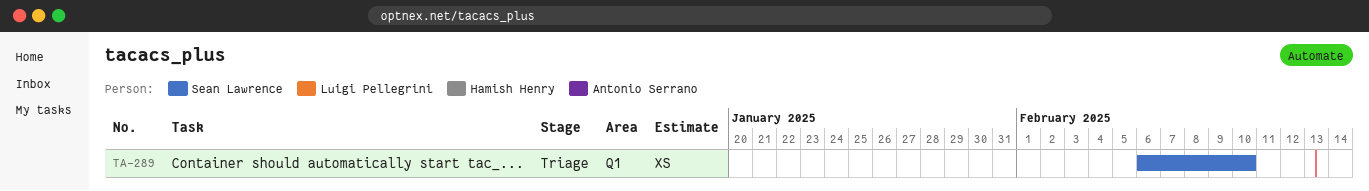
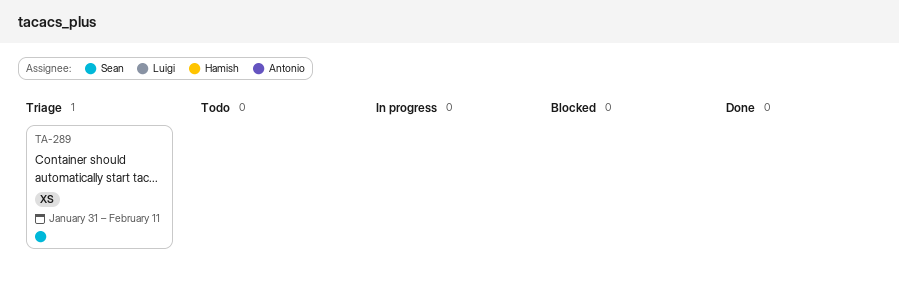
TA-289, start: Feb 6 -> Jan 31
TA-289, due: Feb 10 -> Feb 11

